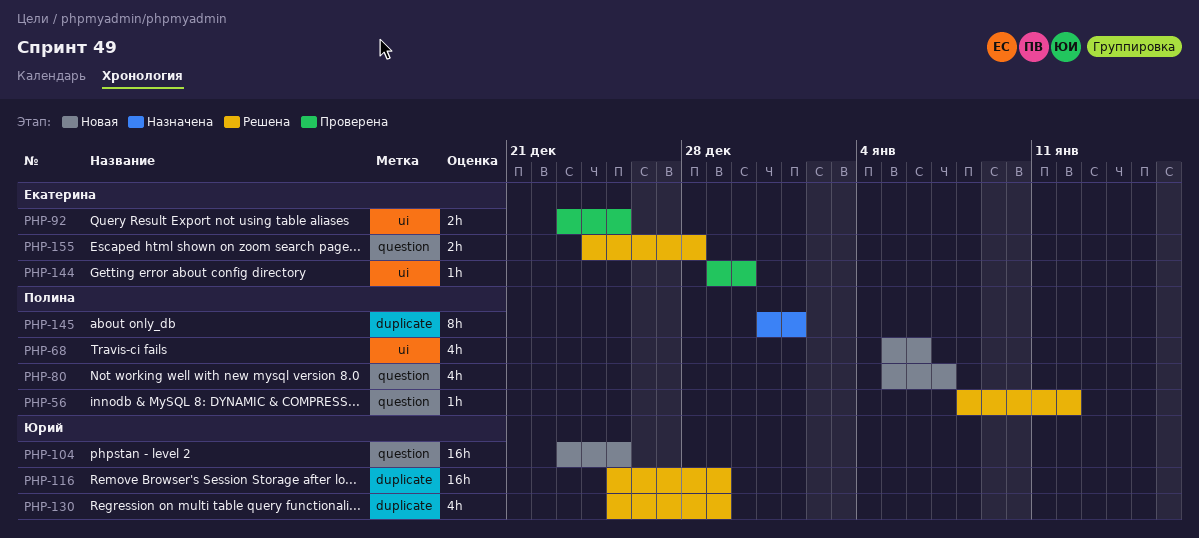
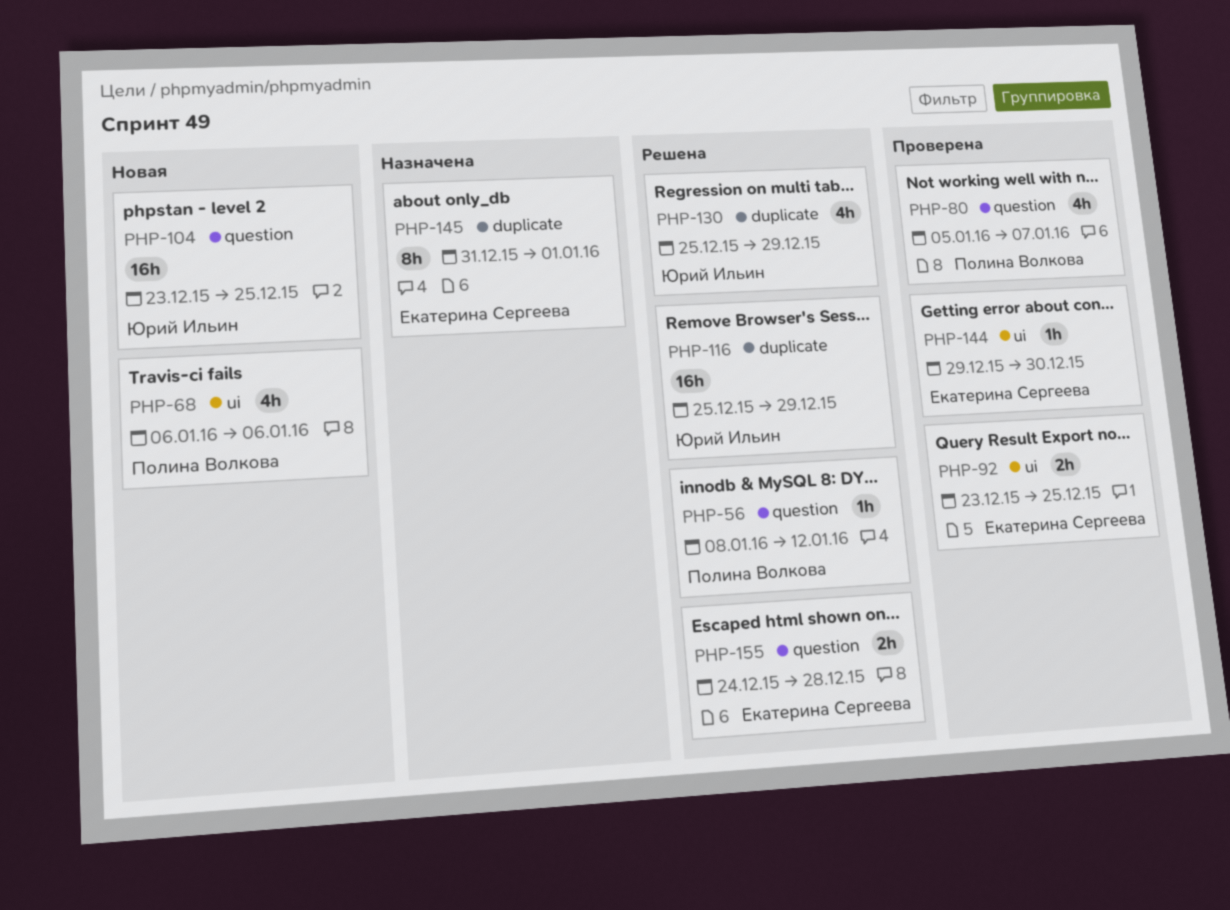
PHP-68, start: Jan 5 -> Jan 6
PHP-80, status: Новая -> Проверена
PHP-145, owner: Полина Волкова -> Екатерина Сергеева

